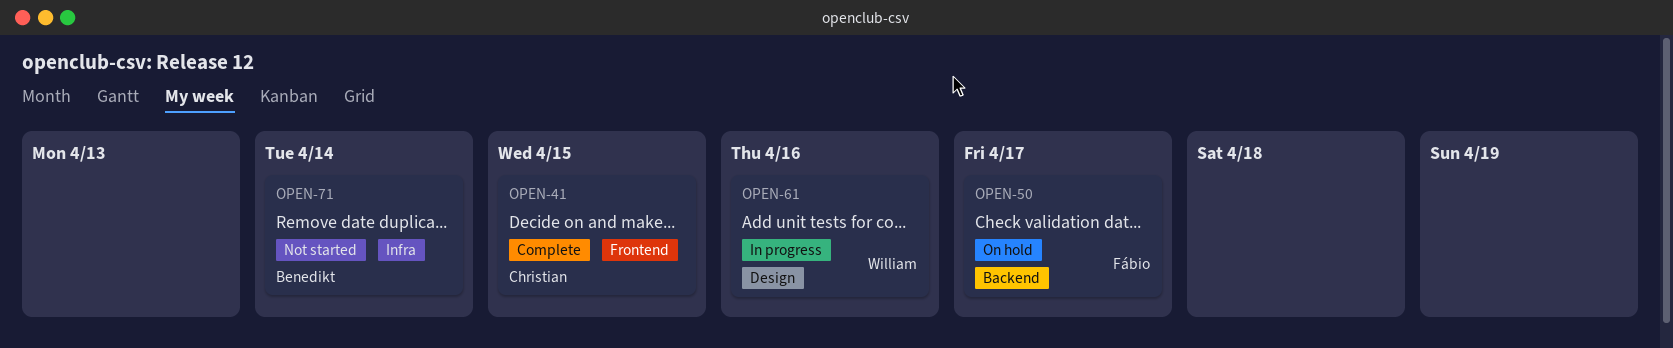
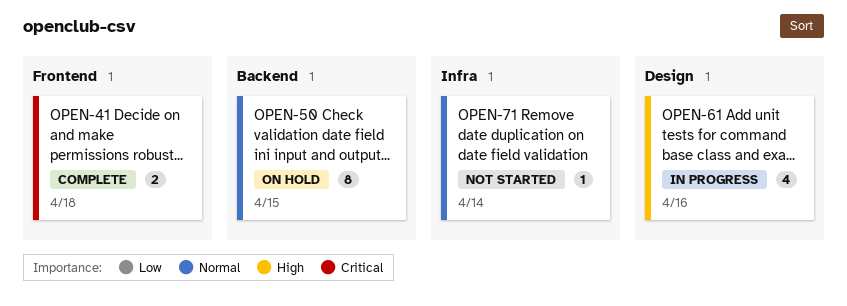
OPEN-41, due: Apr 15 -> Apr 18
OPEN-50, due: Apr 17 -> Apr 15

